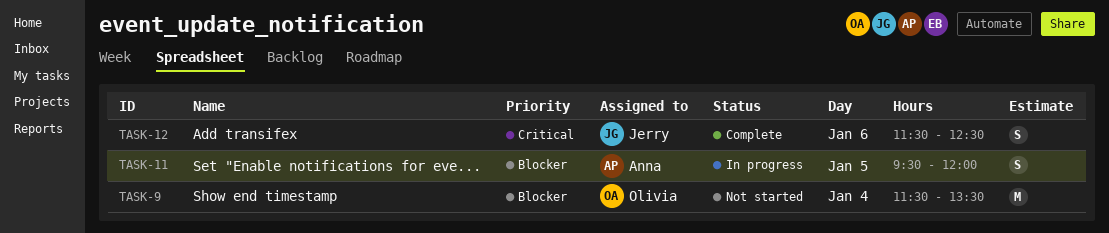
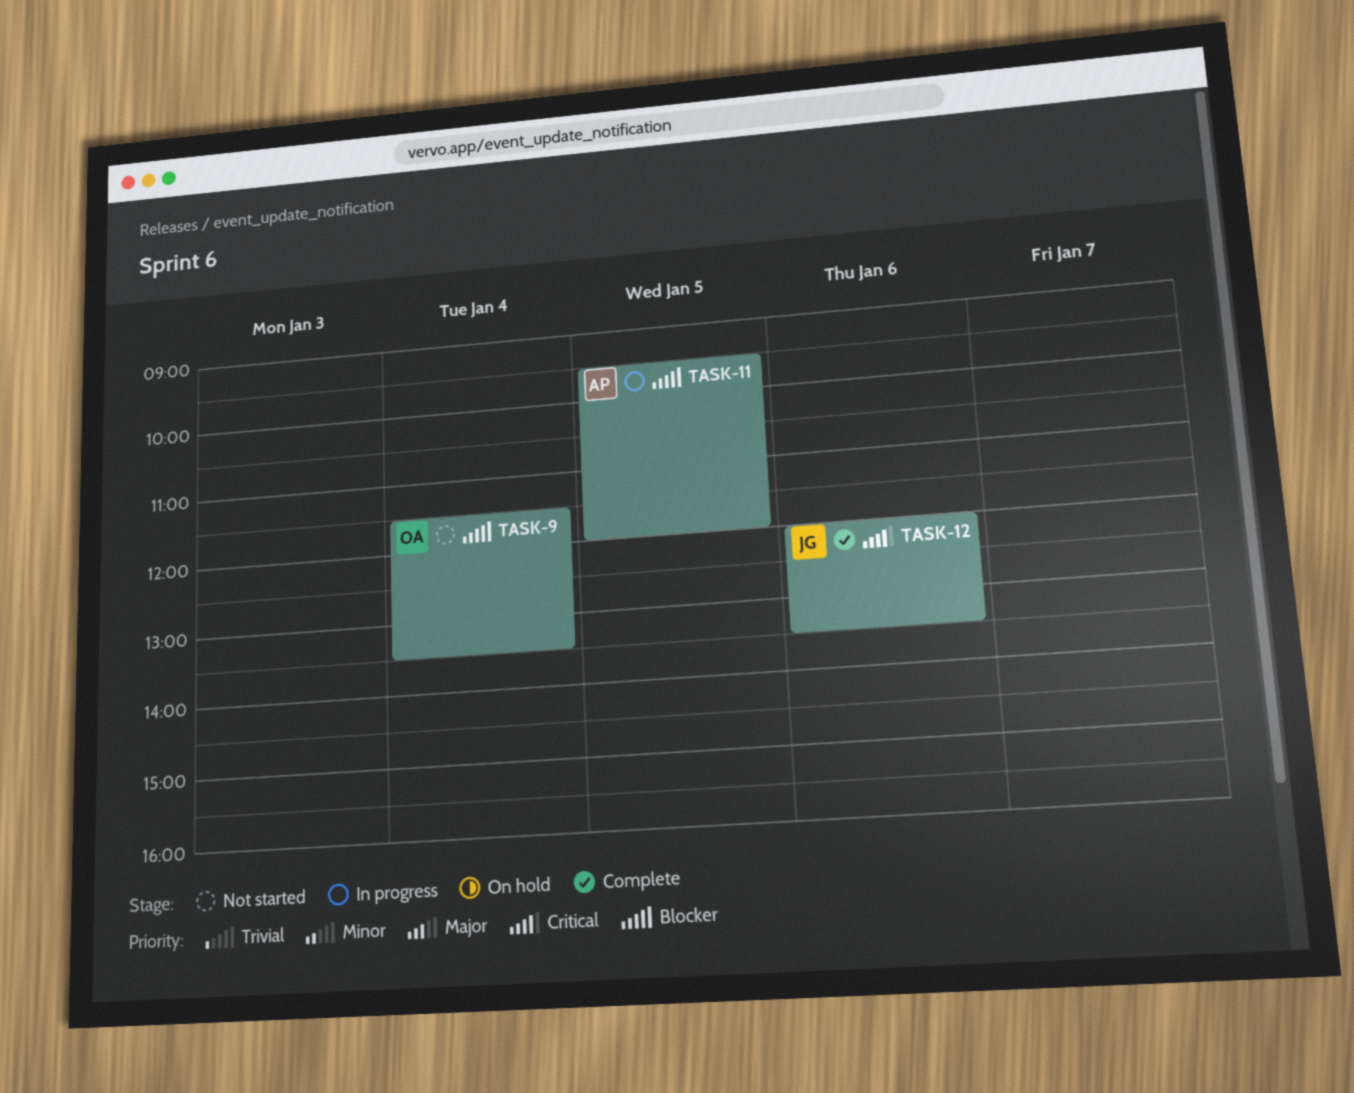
TASK-12, begins: 11:30 -> 12:00
TASK-12, ends: 12:30 -> 13:30

